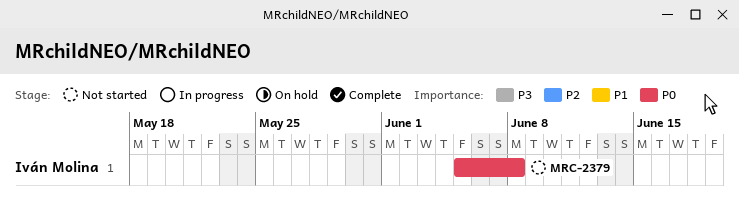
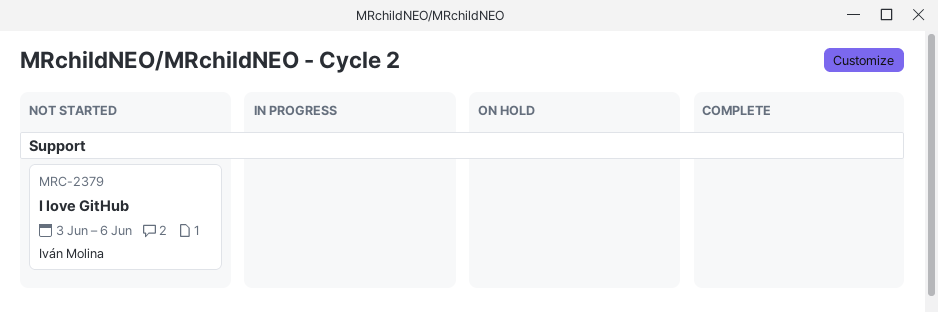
MRC-2379, start: Jun 5 -> Jun 3
MRC-2379, due: Jun 8 -> Jun 6

